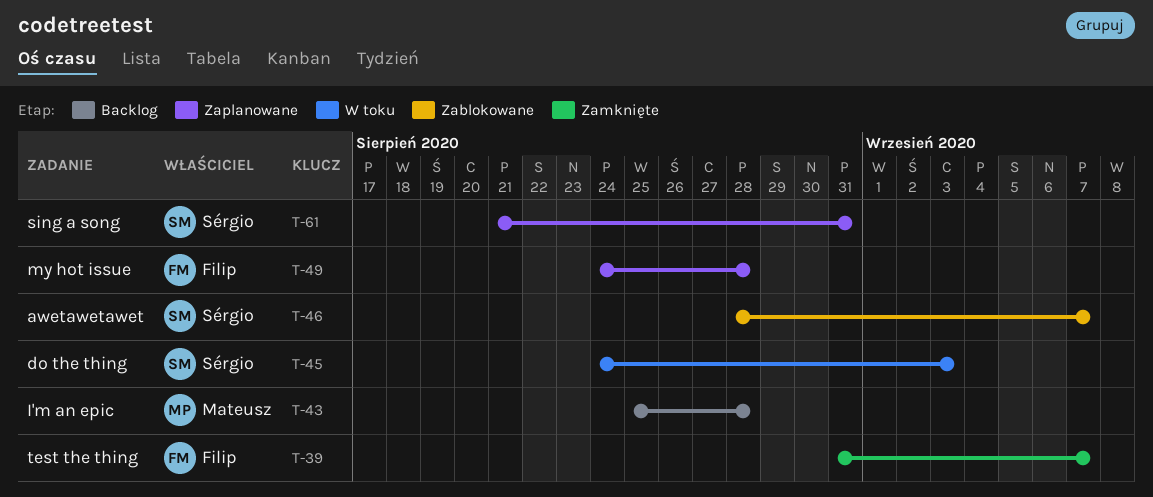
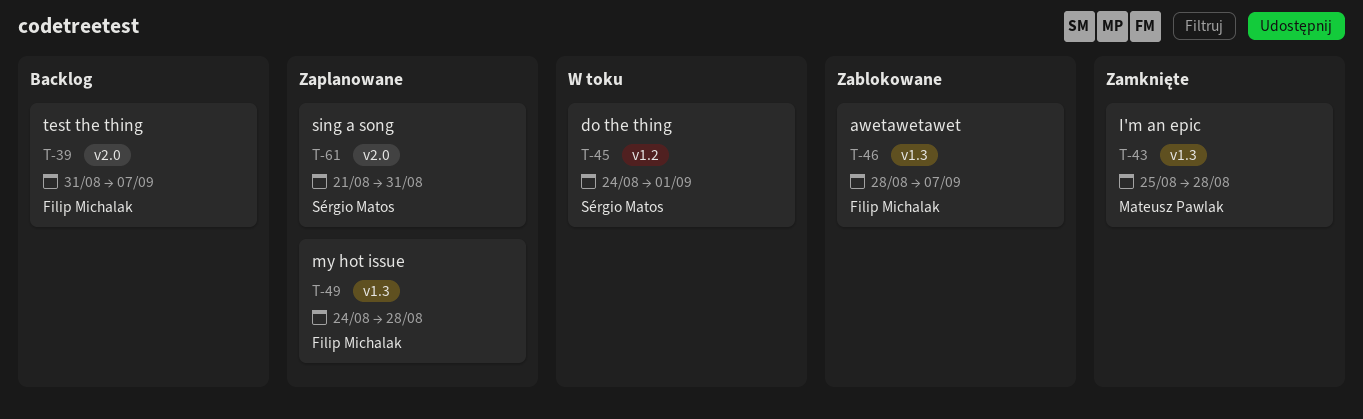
T-39, status: Zamknięte -> Backlog
T-43, status: Backlog -> Zamknięte
T-45, due: Sep 3 -> Sep 1
T-46, owner: Sérgio Matos -> Filip Michalak

